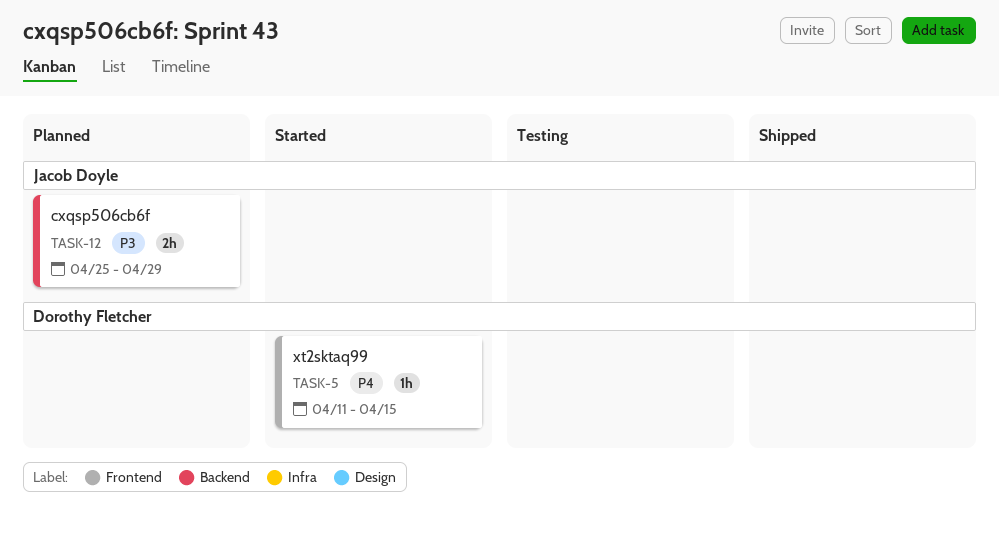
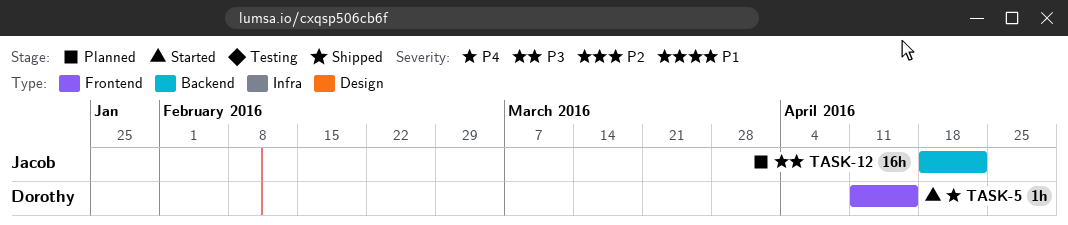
TASK-12, estimate: 2h -> 16h
TASK-12, start: Apr 25 -> Apr 18
TASK-12, due: Apr 29 -> Apr 22

